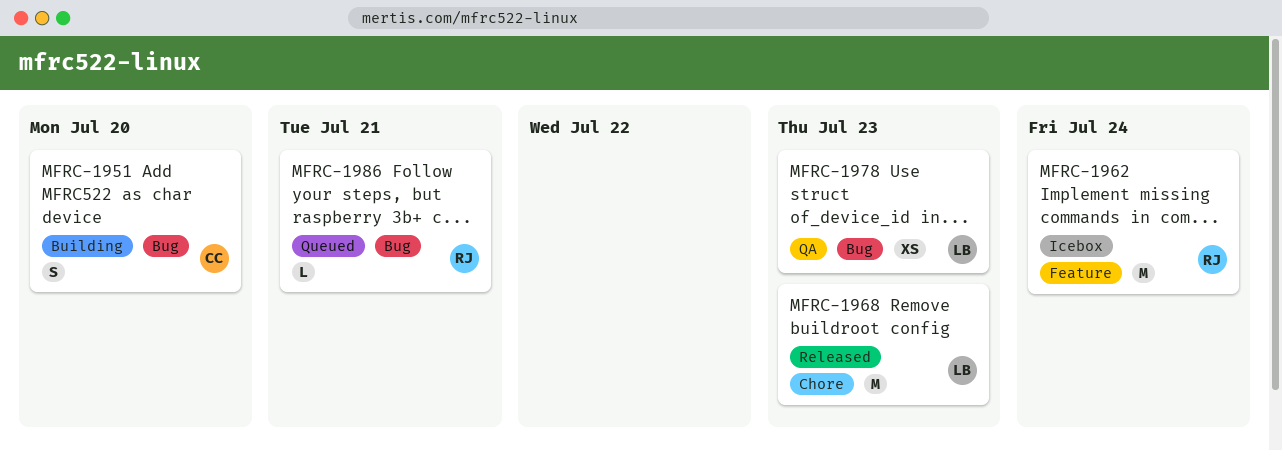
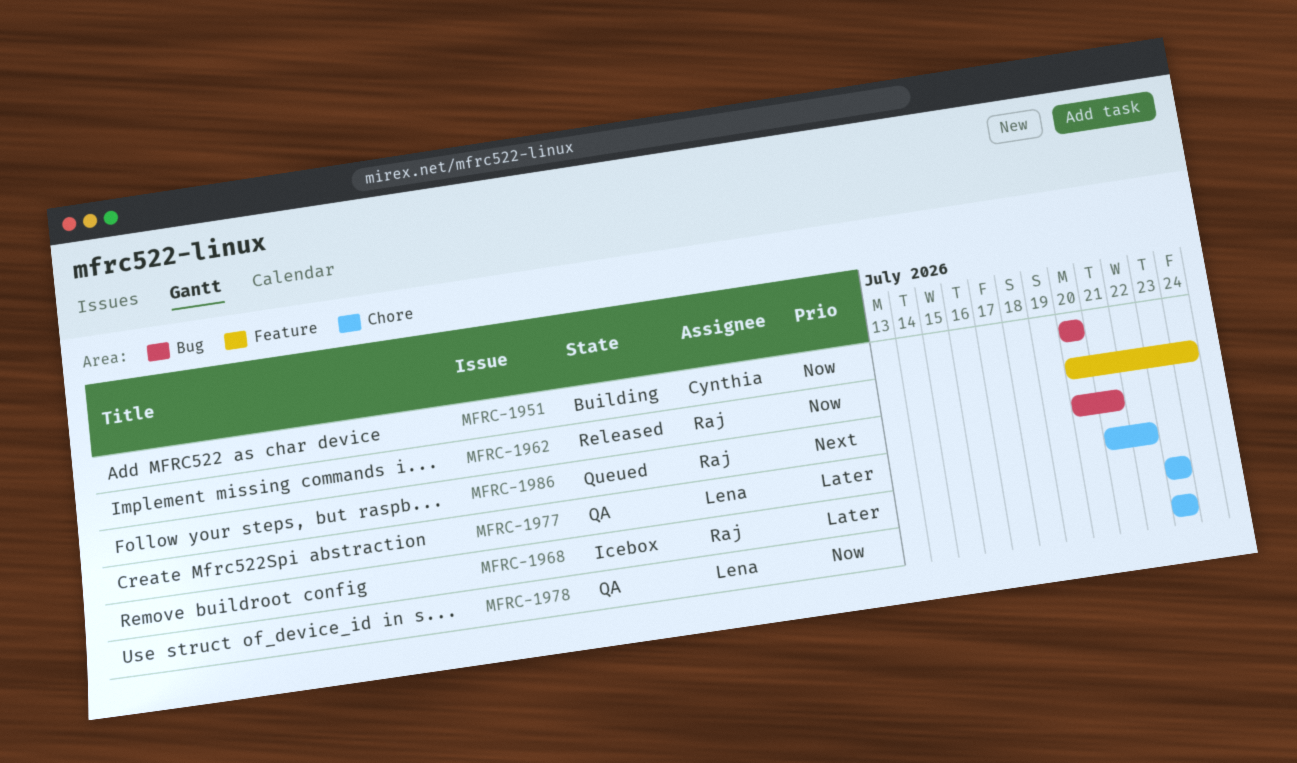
MFRC-1962, status: Icebox -> Released
MFRC-1968, status: Released -> Icebox
MFRC-1968, owner: Lena -> Raj
MFRC-1977: none -> present
MFRC-1978, label: Bug -> Chore

